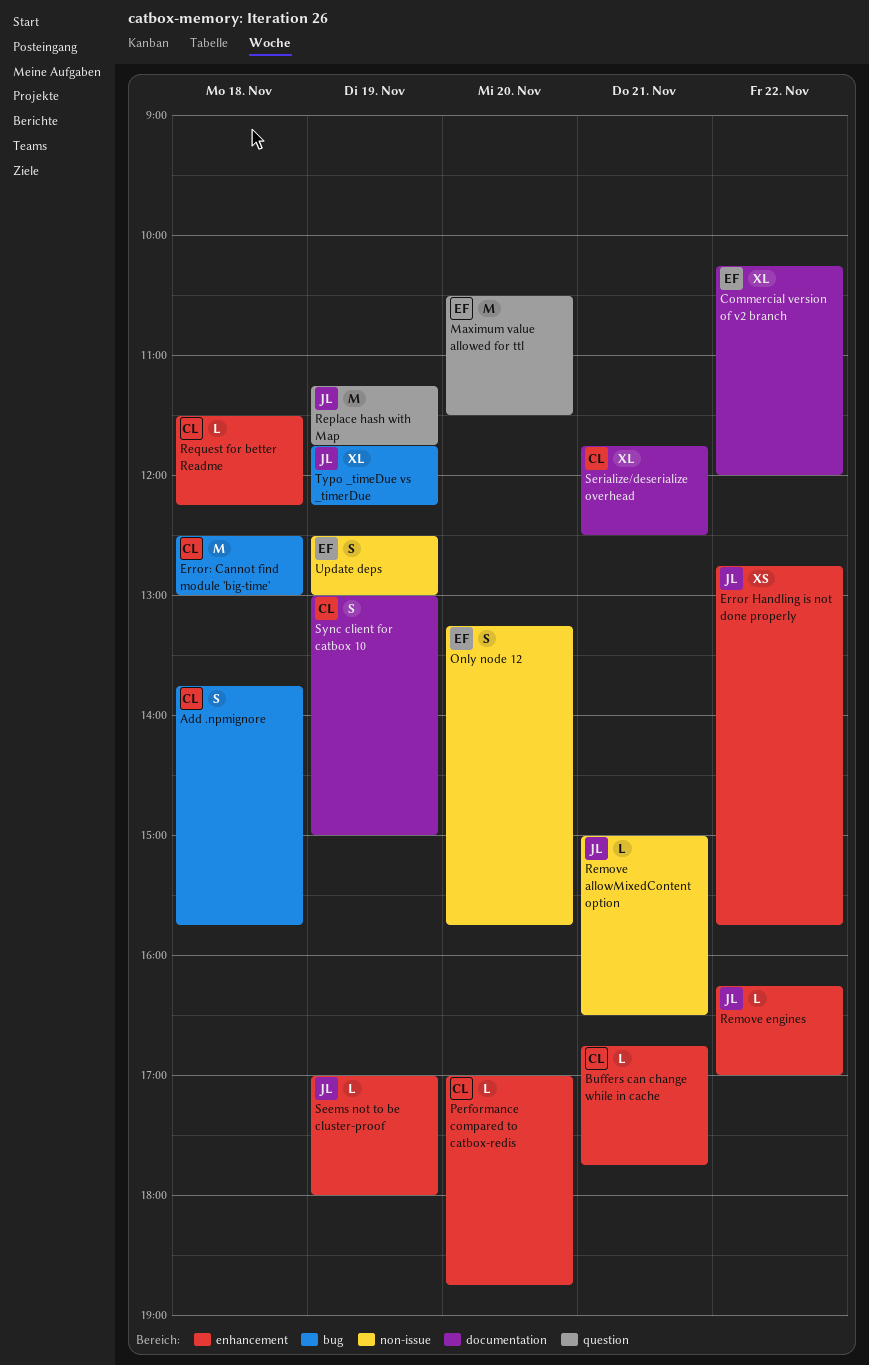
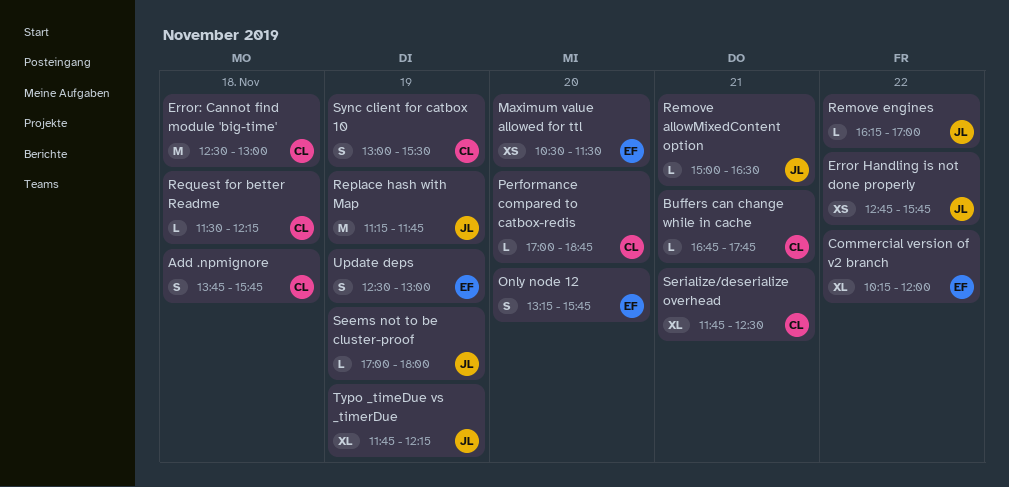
Maximum value allowed for ttl, estimate: M -> XS
Sync client for catbox 10, ends: 15:00 -> 15:30

